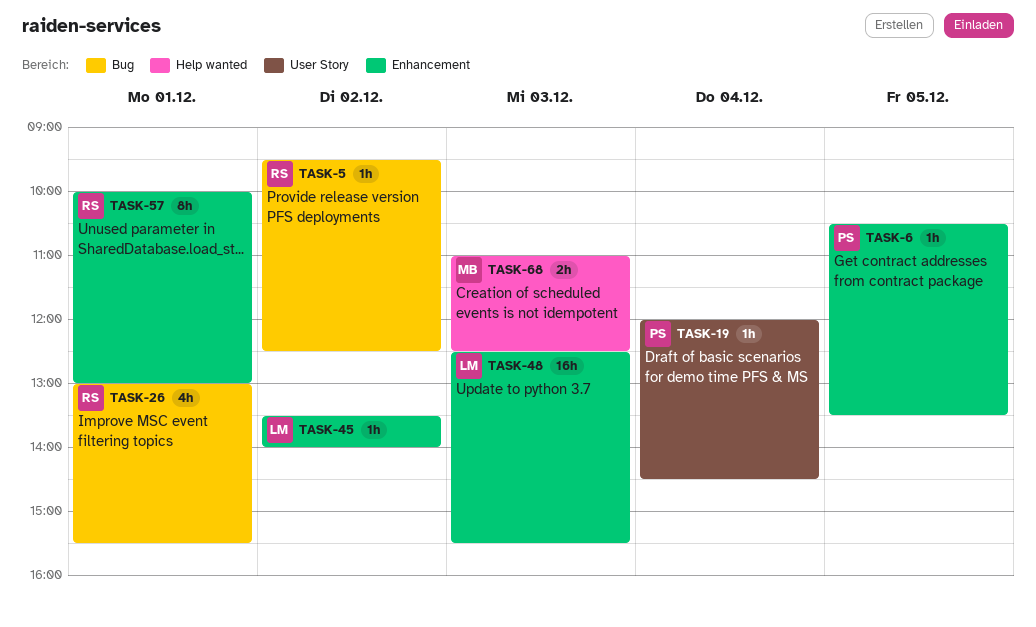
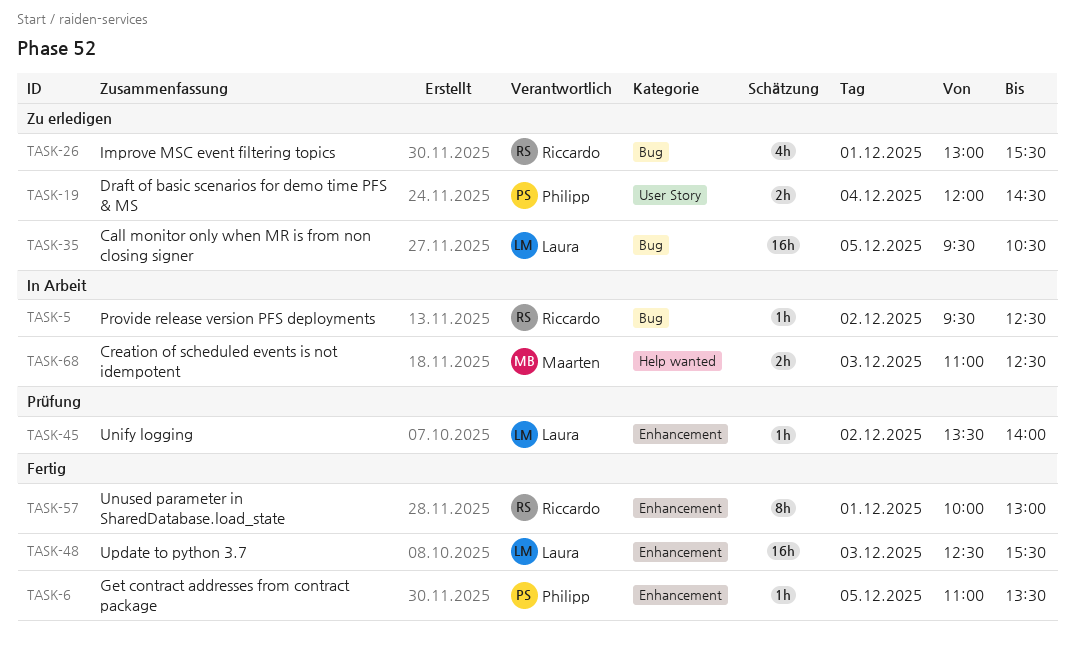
TASK-6, begins: 10:30 -> 11:00
TASK-19, estimate: 1h -> 2h
TASK-35: none -> present

